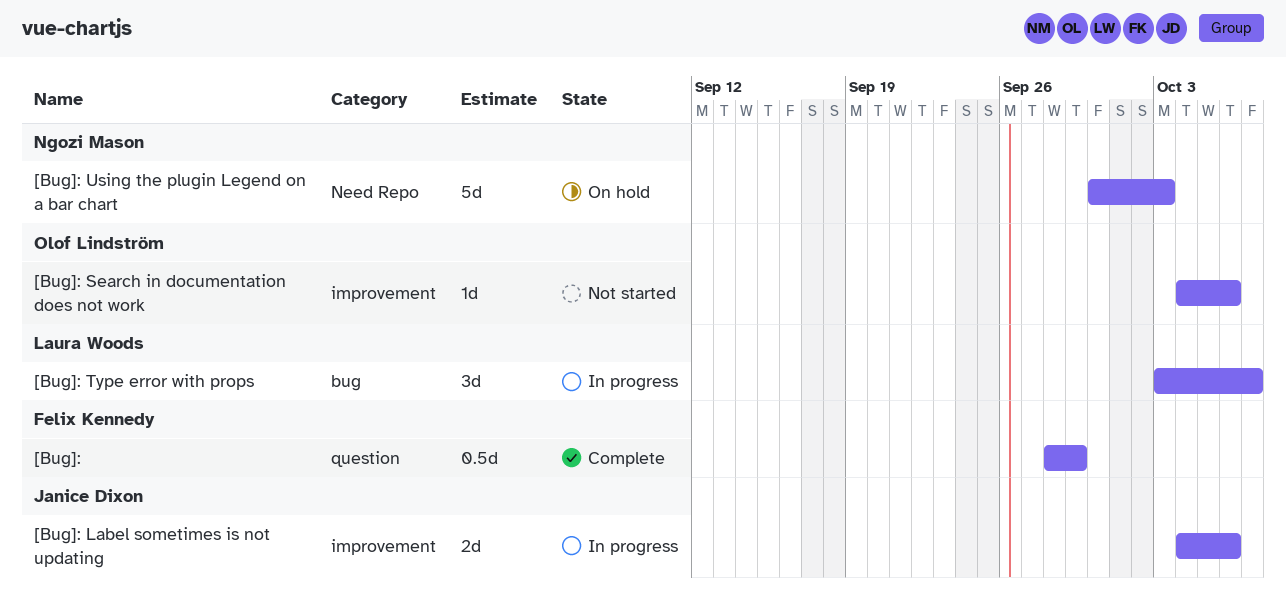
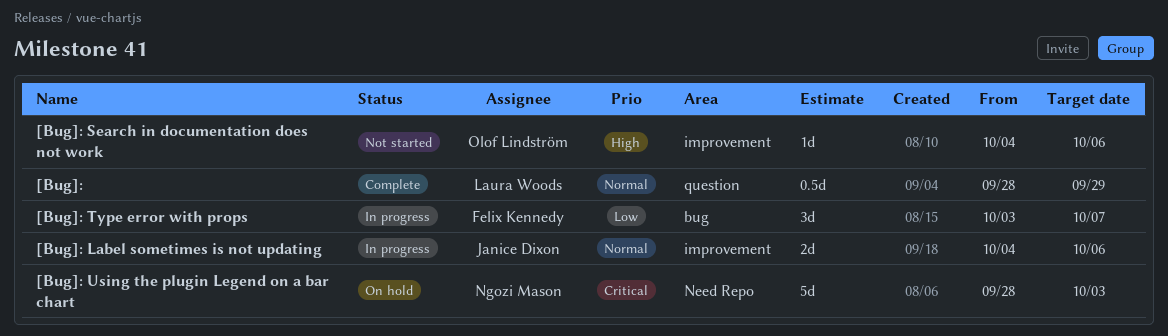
[Bug]:, owner: Felix Kennedy -> Laura Woods
[Bug]: Type error with props, owner: Laura Woods -> Felix Kennedy
[Bug]: Using the plugin Legend on a bar chart, start: Sep 30 -> Sep 28

